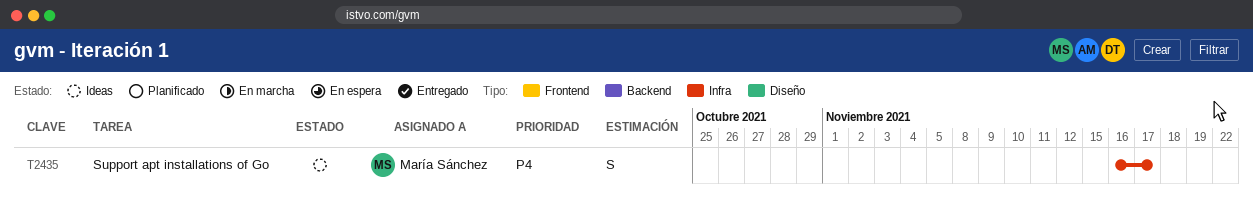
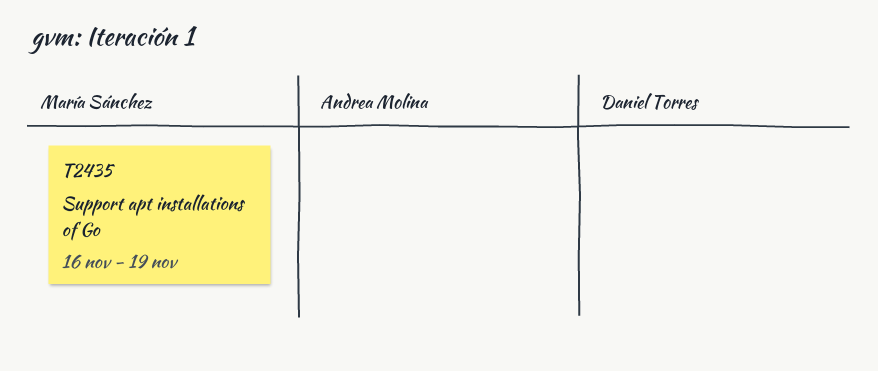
T2435, due: Nov 17 -> Nov 19

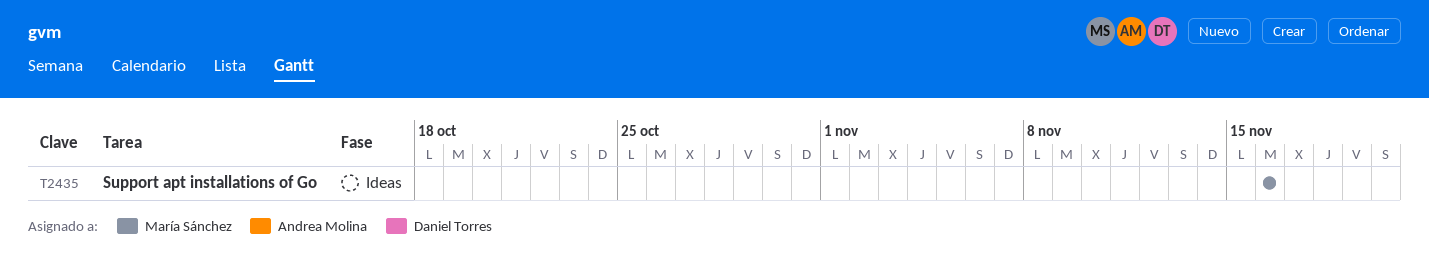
T2435, due: Nov 19 -> Nov 16

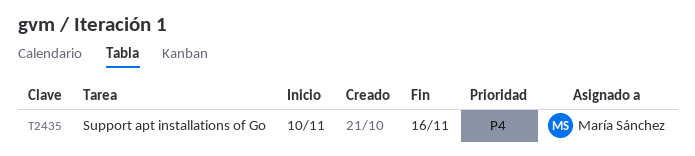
T2435, start: Nov 16 -> Nov 10

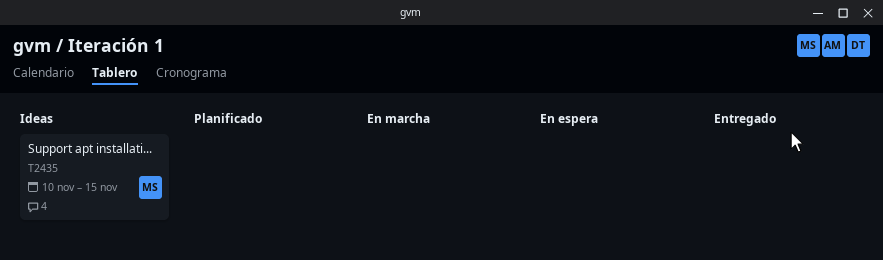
T2435, due: Nov 16 -> Nov 15

